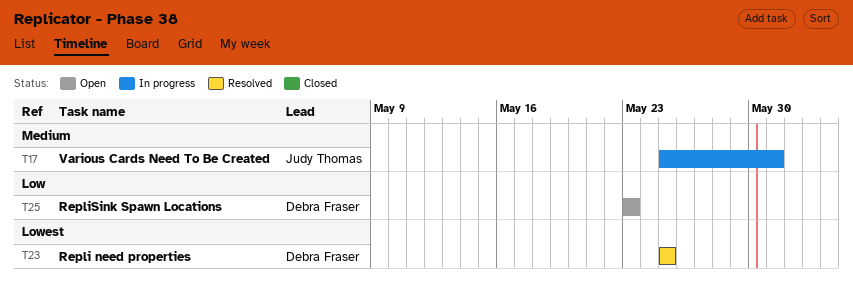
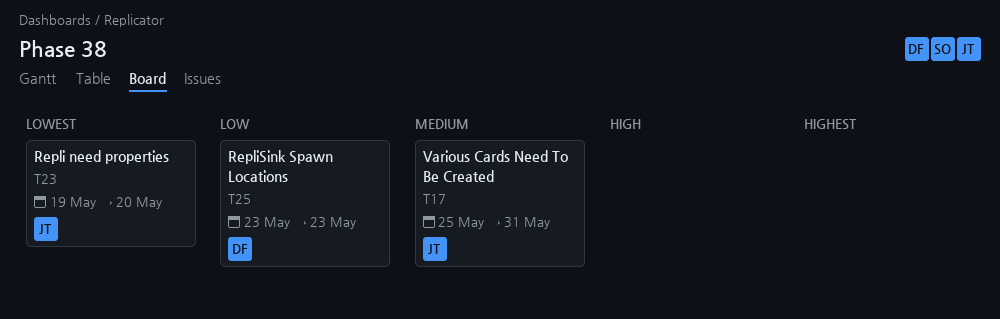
T23, owner: Debra Fraser -> Judy Thomas
T23, start: May 25 -> May 19
T23, due: May 25 -> May 20

